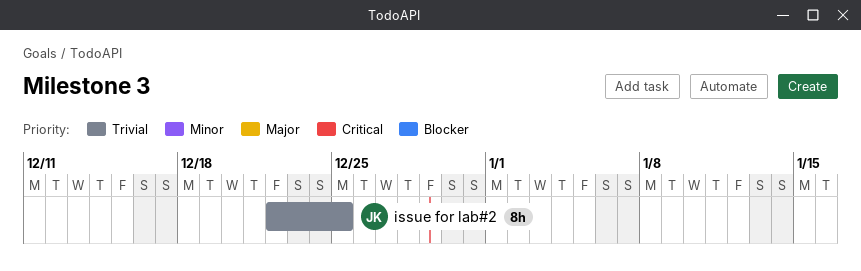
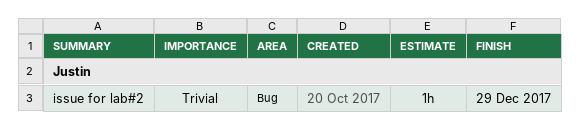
issue for lab#2, estimate: 8h -> 1h
issue for lab#2, due: Dec 25 -> Dec 29

